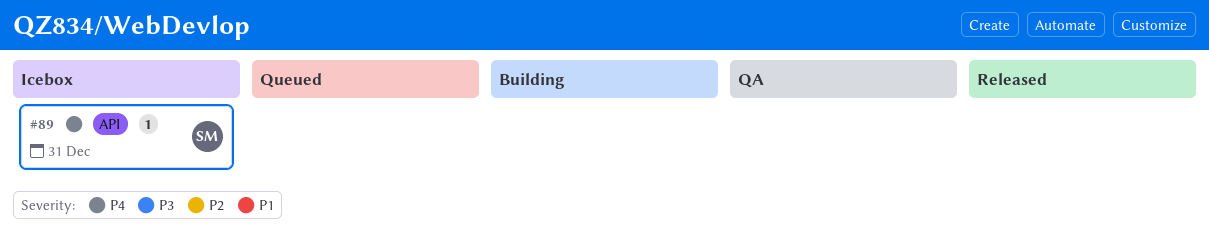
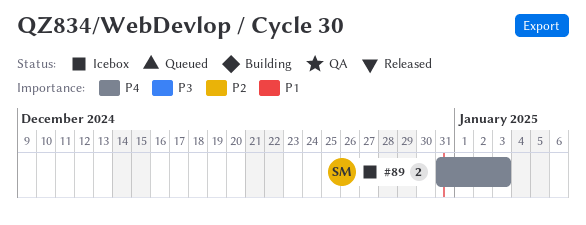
#89, estimate: 1 -> 2
#89, due: Dec 31 -> Jan 3

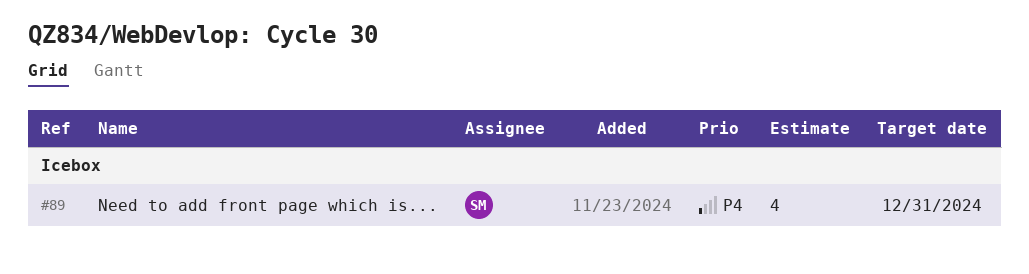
#89, estimate: 2 -> 4
#89, due: Jan 3 -> Dec 31

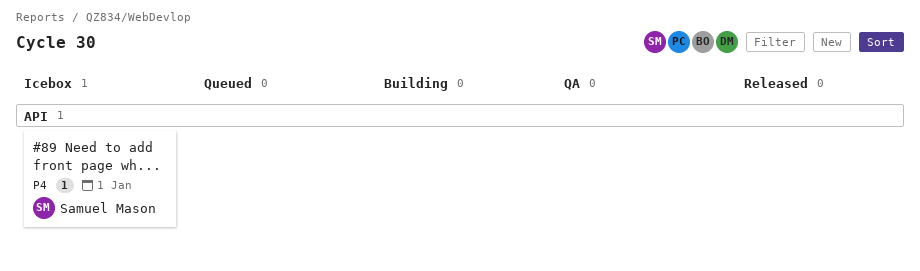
#89, estimate: 4 -> 1
#89, due: Dec 31 -> Jan 1

